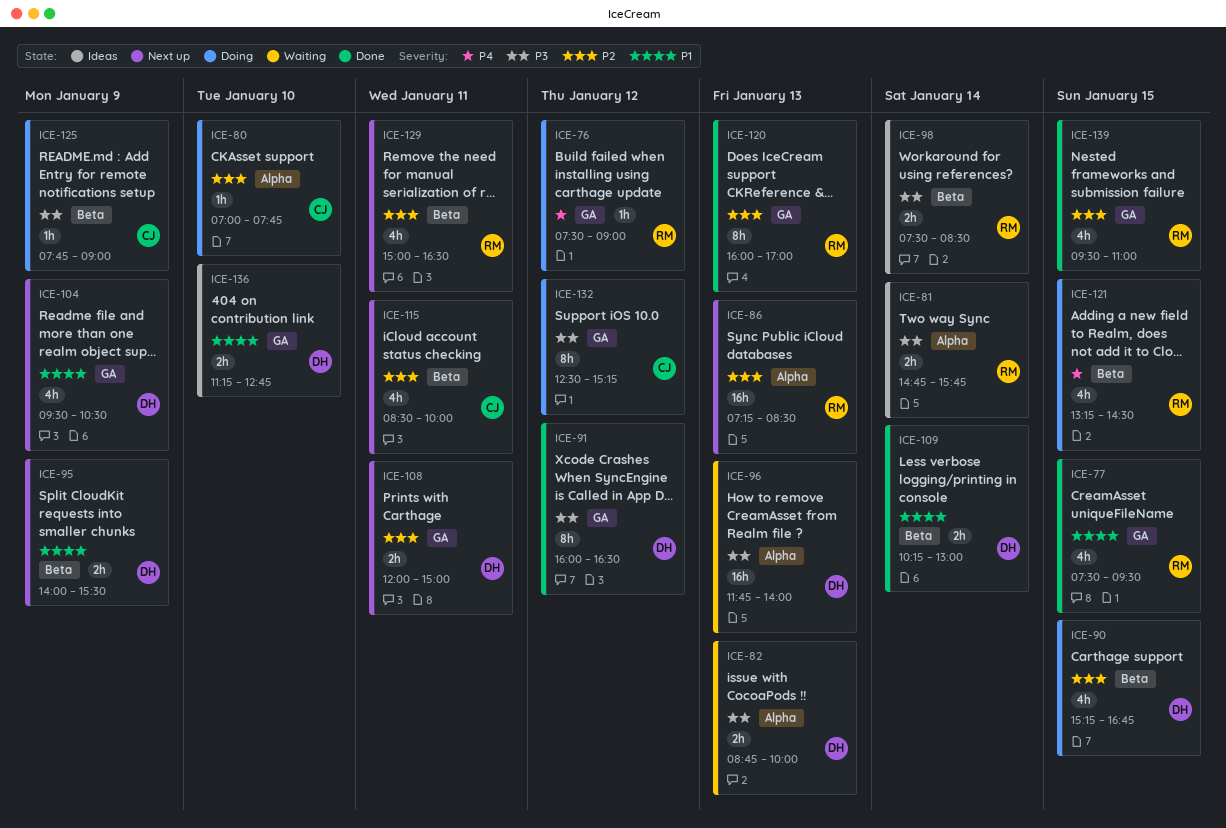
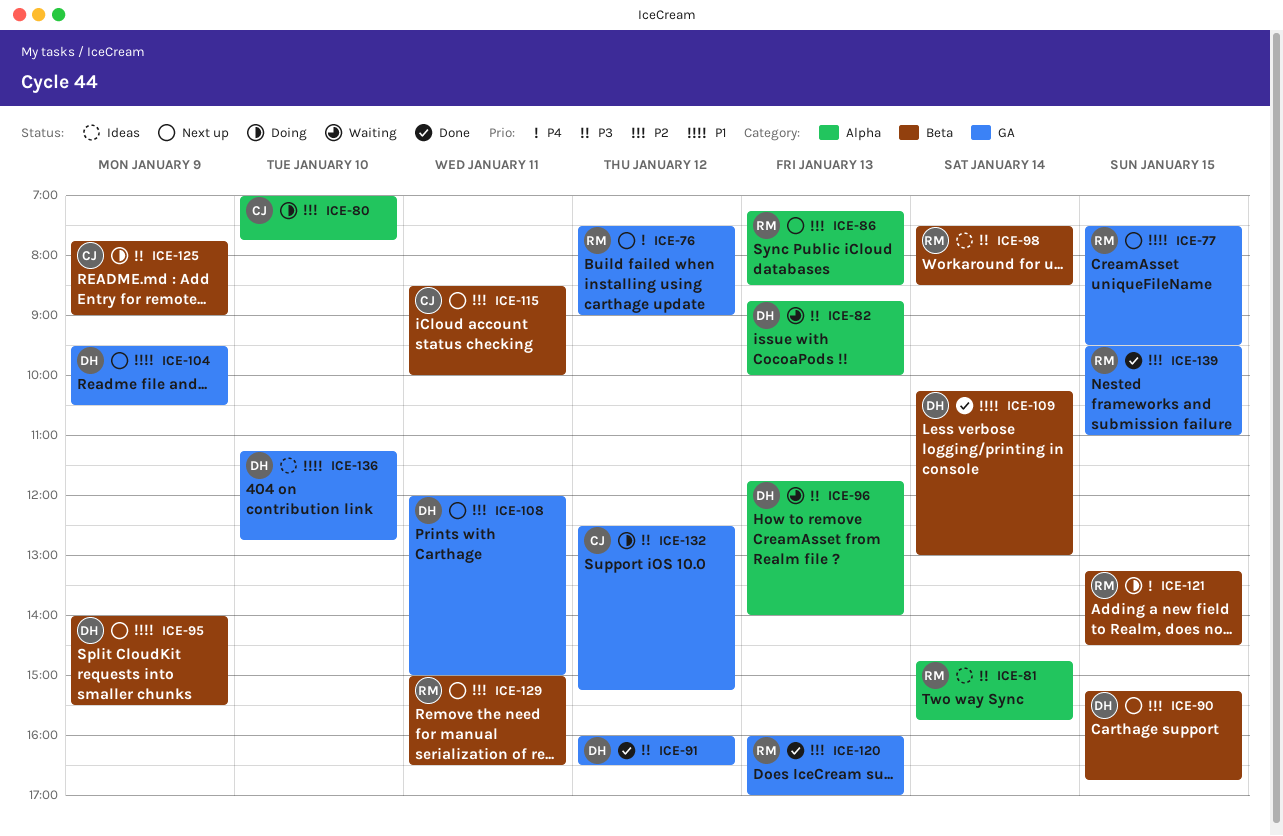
ICE-76, status: Doing -> Next up
ICE-77, status: Done -> Next up
ICE-90, status: Doing -> Next up

